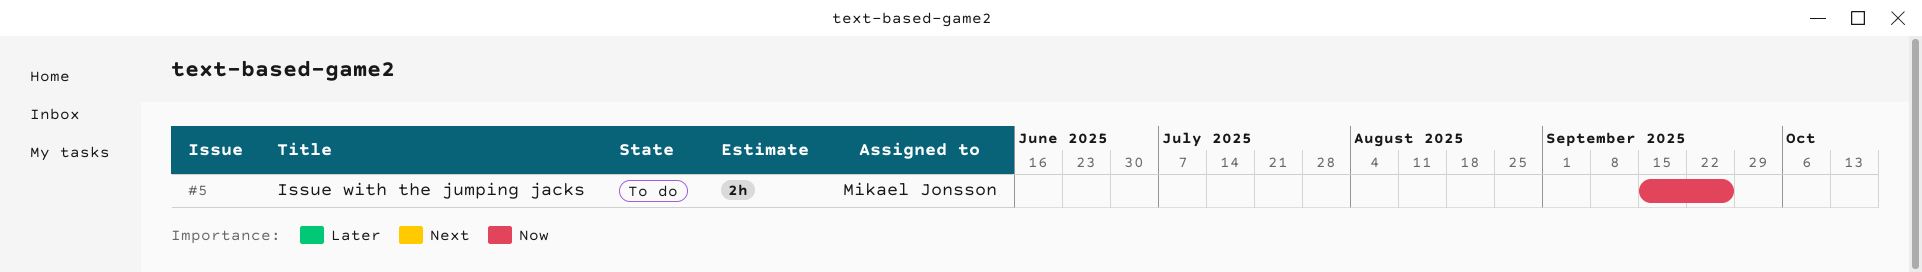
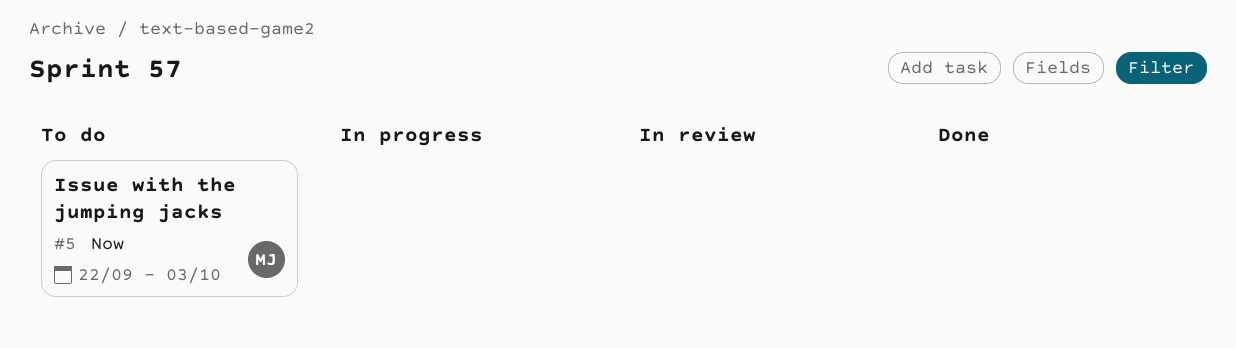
#5, start: Sep 15 -> Sep 22
#5, due: Sep 26 -> Oct 3

